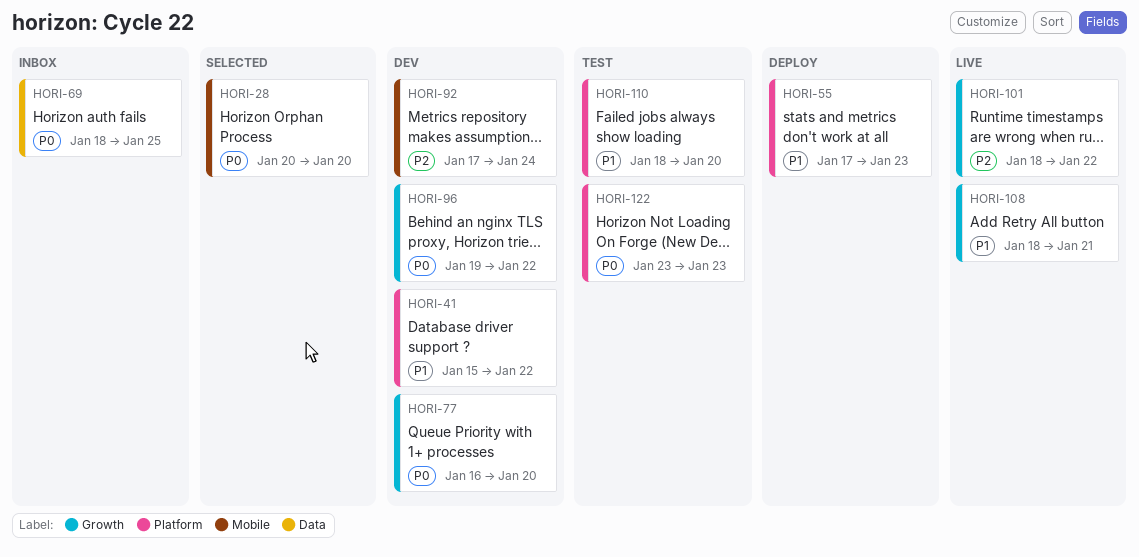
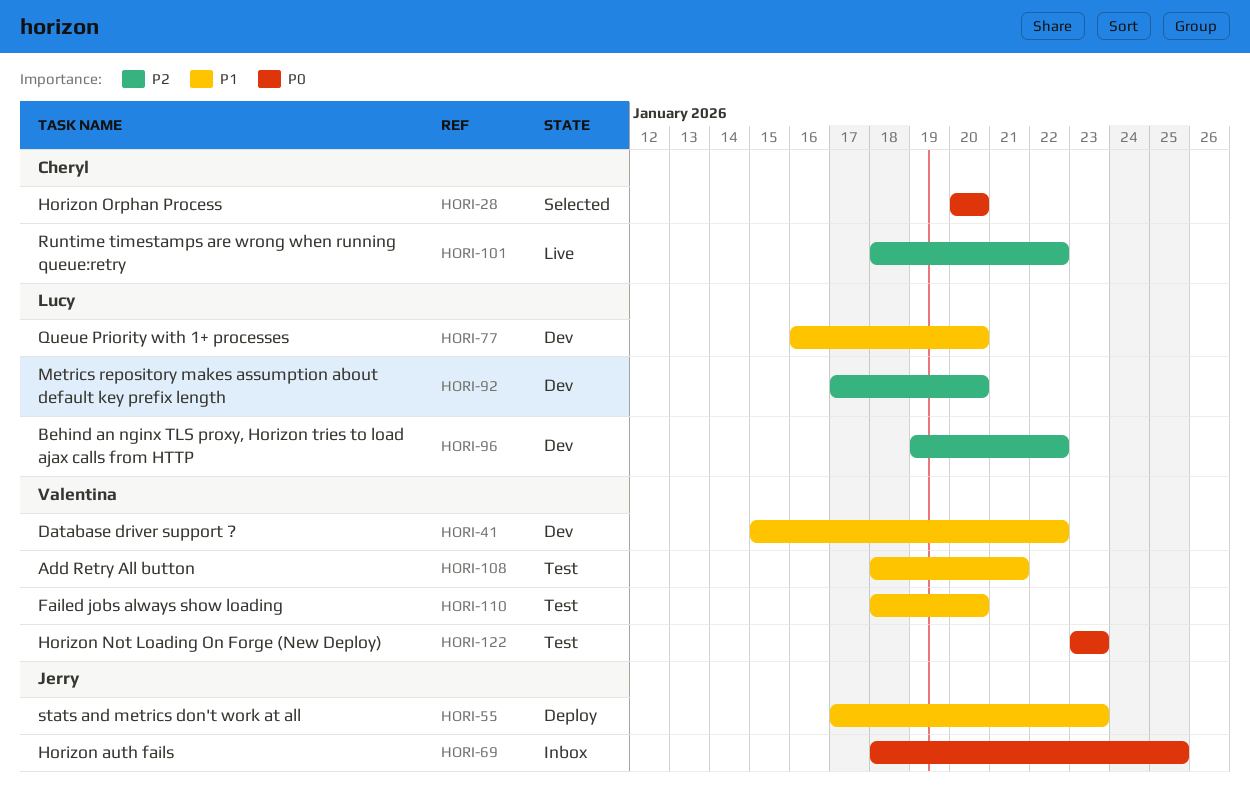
HORI-77, priority: P0 -> P1
HORI-92, due: Jan 24 -> Jan 20
HORI-96, priority: P0 -> P2
HORI-108, status: Live -> Test

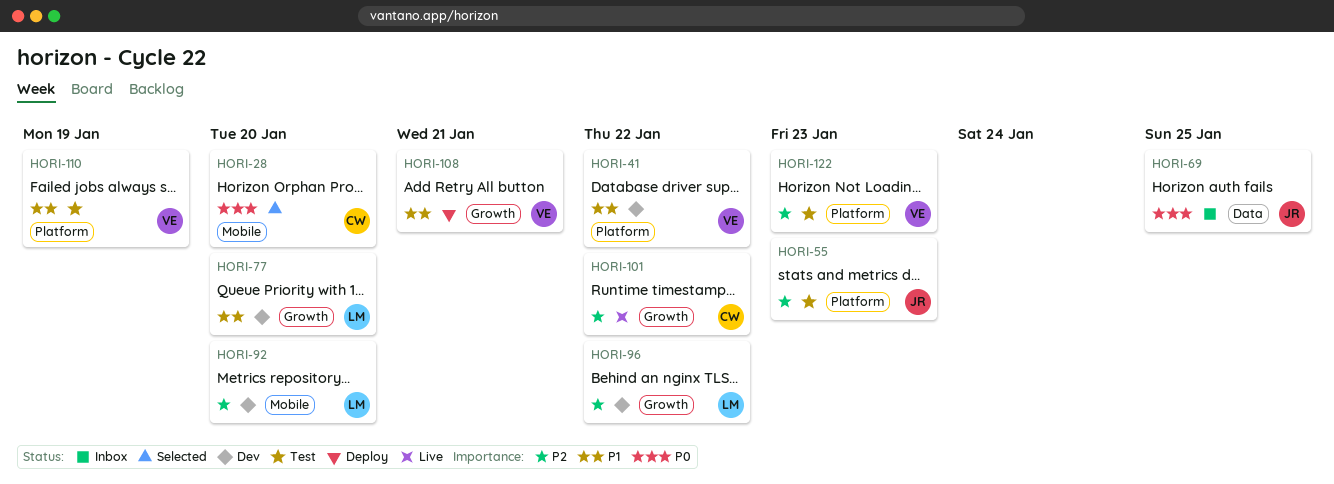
HORI-55, status: Deploy -> Test
HORI-55, priority: P1 -> P2
HORI-108, status: Test -> Deploy
HORI-110, due: Jan 20 -> Jan 19
HORI-122, priority: P0 -> P2

